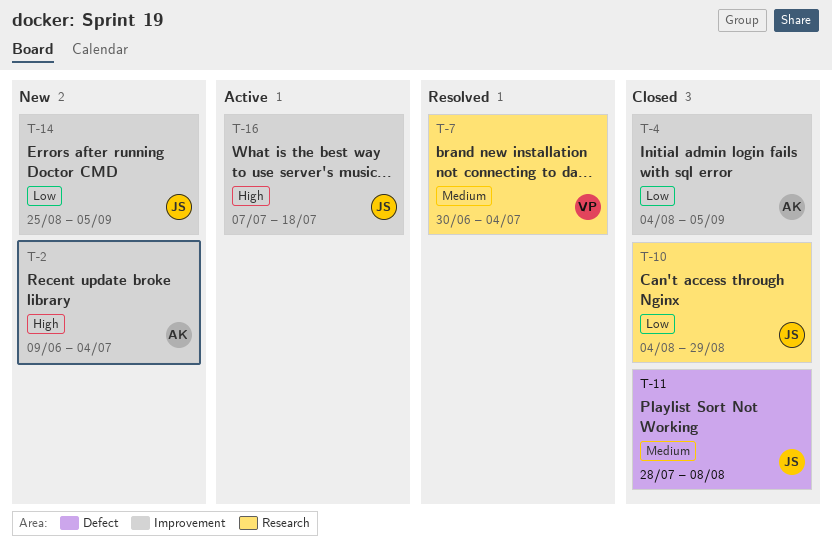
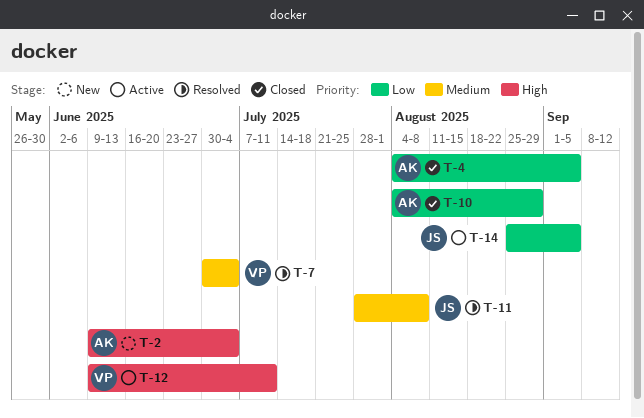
T-10, owner: JS -> AK
T-11, status: Closed -> Resolved
T-12: none -> present
T-14, status: New -> Active
T-16: present -> none

